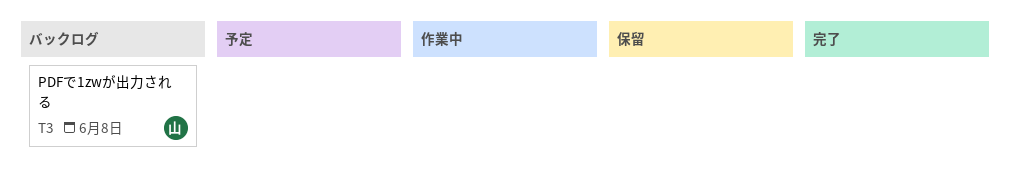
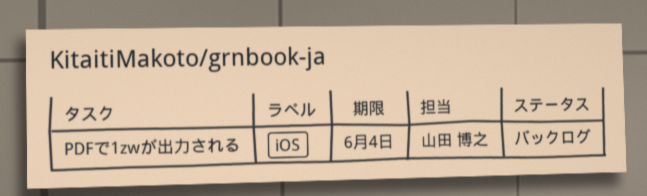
PDFで1zwが出力される, due: Jun 8 -> Jun 4

